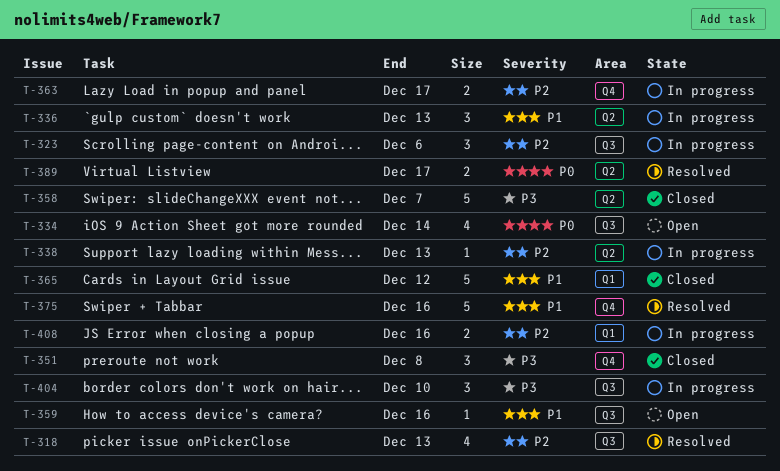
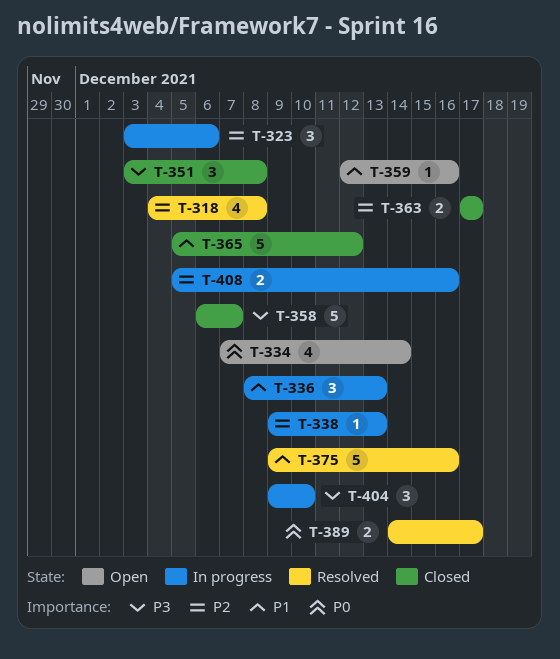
T-318, due: Dec 13 -> Dec 8
T-363, status: In progress -> Closed

